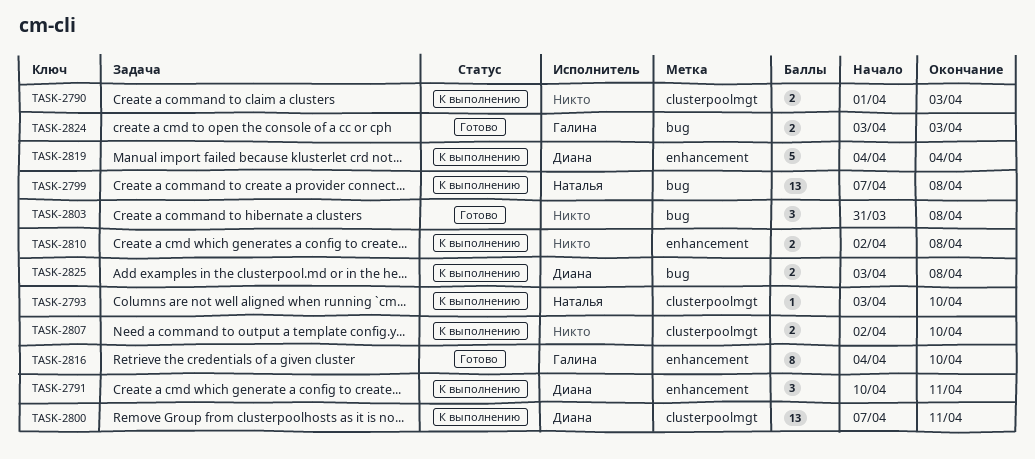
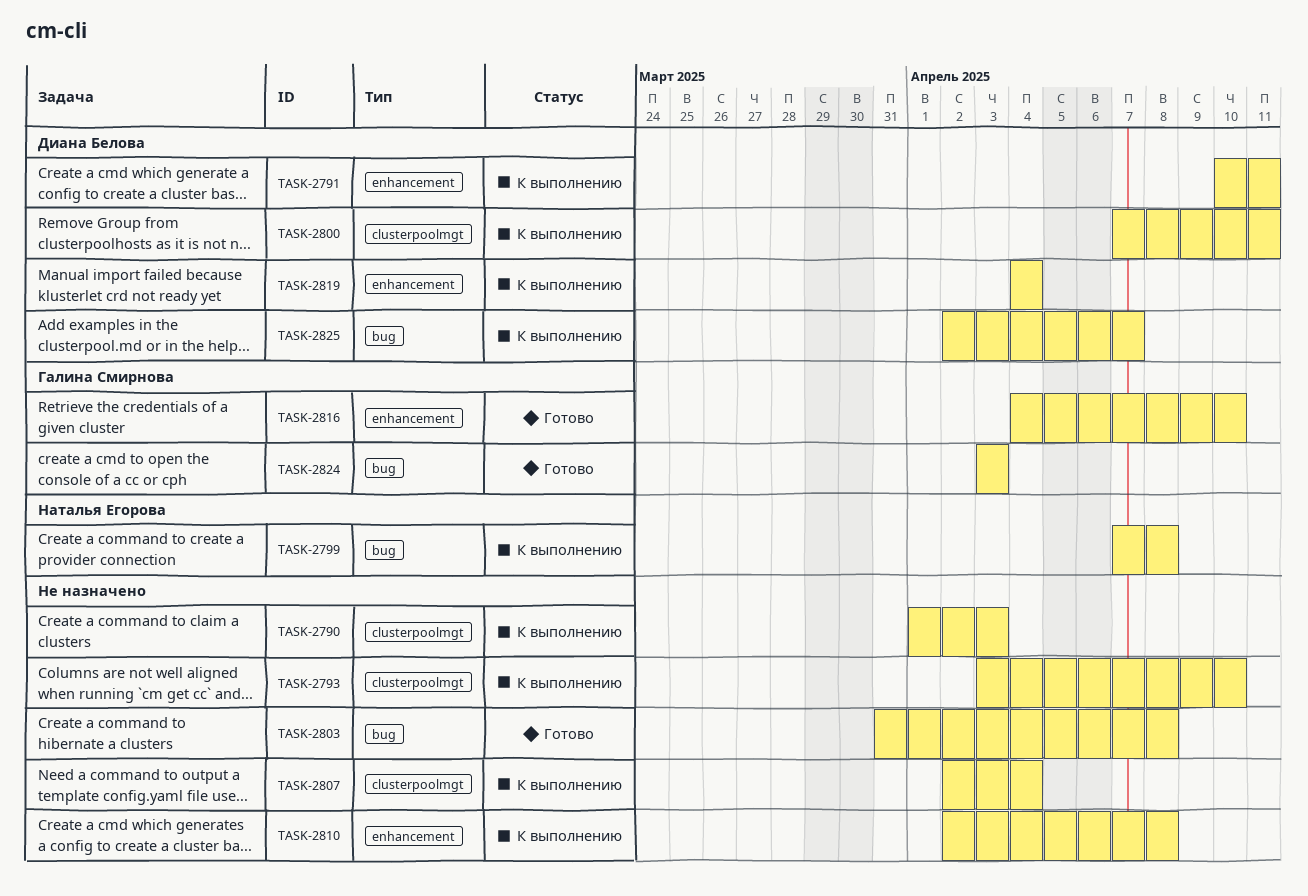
TASK-2793, owner: Наталья Егорова -> none
TASK-2807, due: Apr 10 -> Apr 4
TASK-2825, start: Apr 3 -> Apr 2
TASK-2825, due: Apr 8 -> Apr 7

